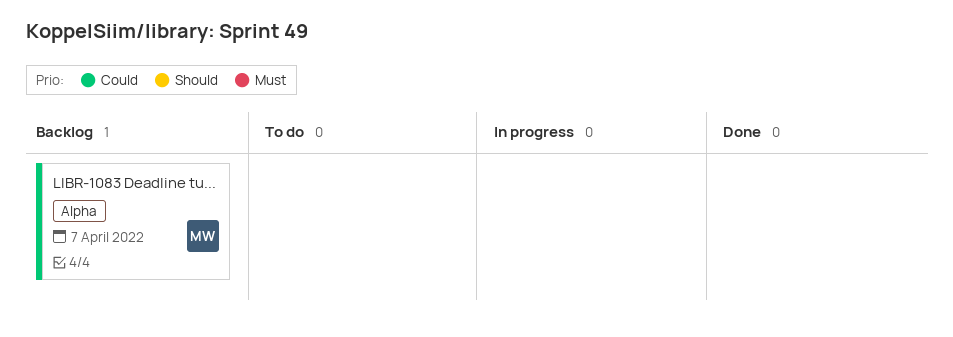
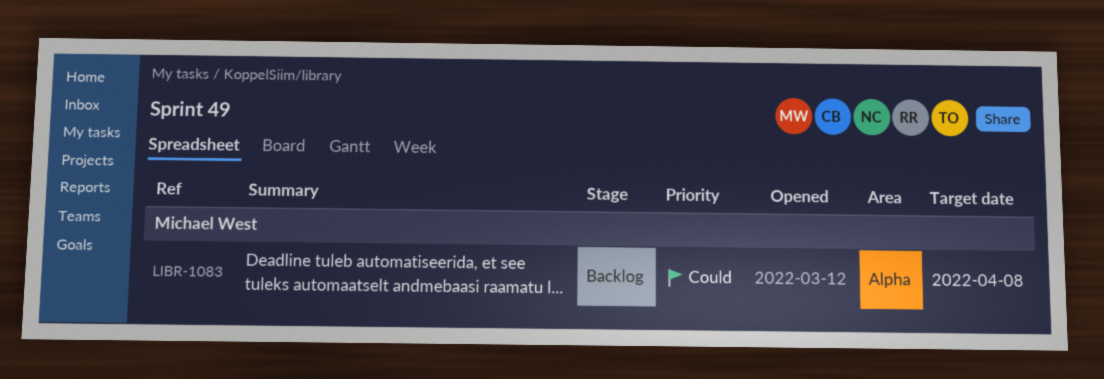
LIBR-1083, due: Apr 7 -> Apr 8

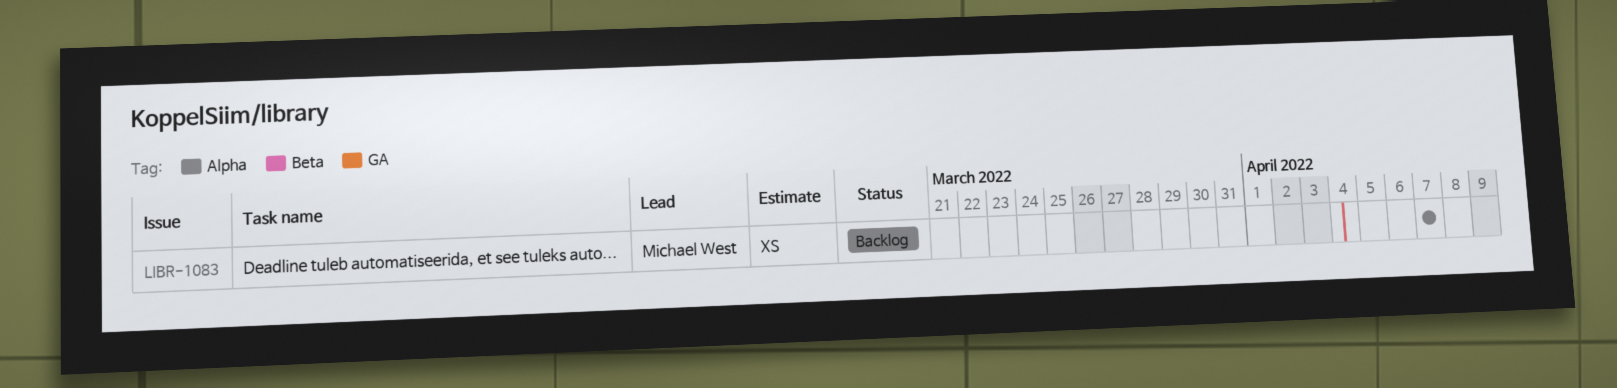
LIBR-1083, due: Apr 8 -> Apr 7

